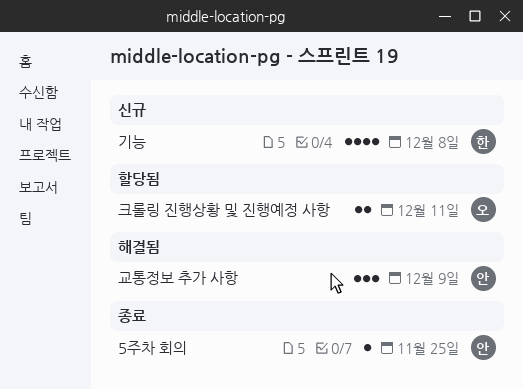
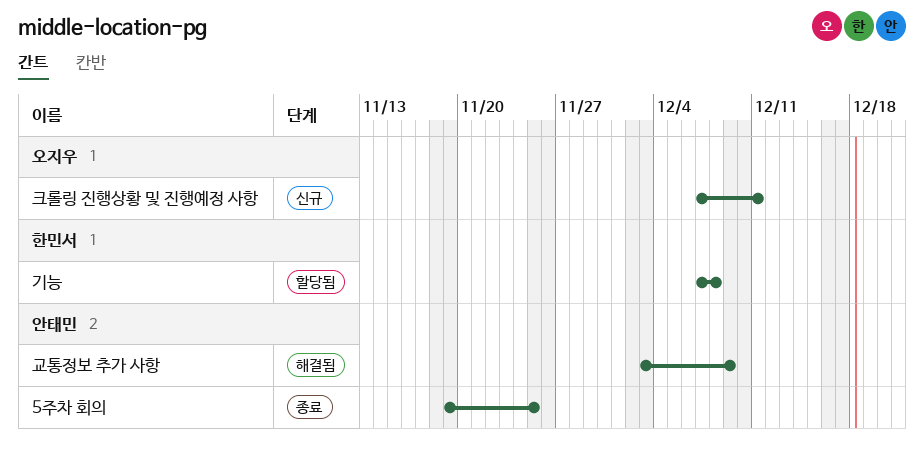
기능, status: 신규 -> 할당됨
크롤링 진행상황 및 진행예정 사항, status: 할당됨 -> 신규

